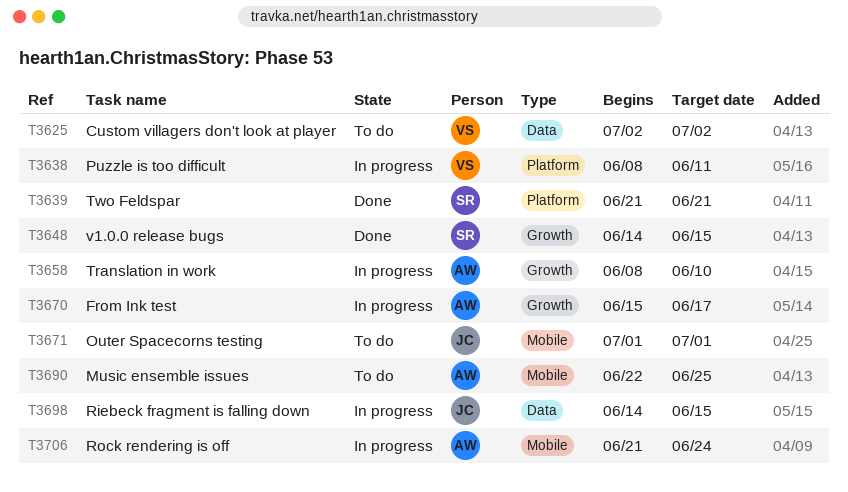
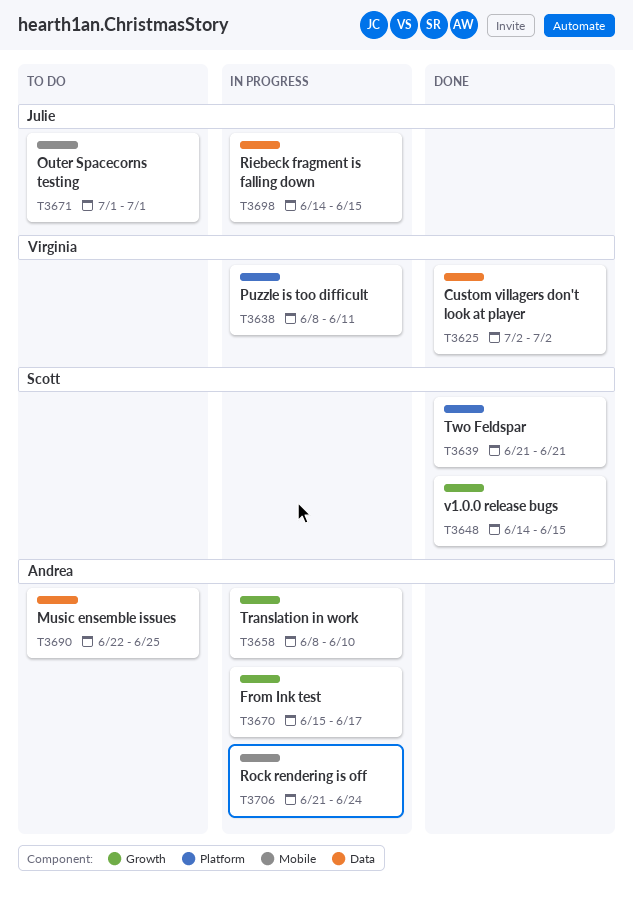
T3625, status: To do -> Done
T3690, label: Mobile -> Data

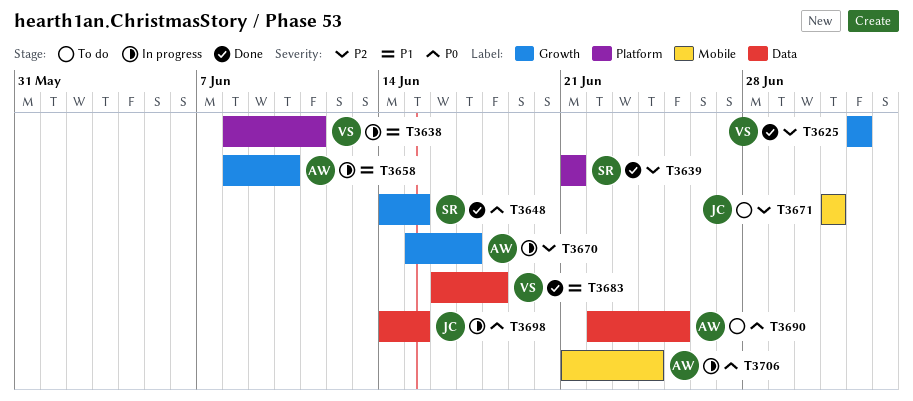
T3625, label: Data -> Growth
T3683: none -> present

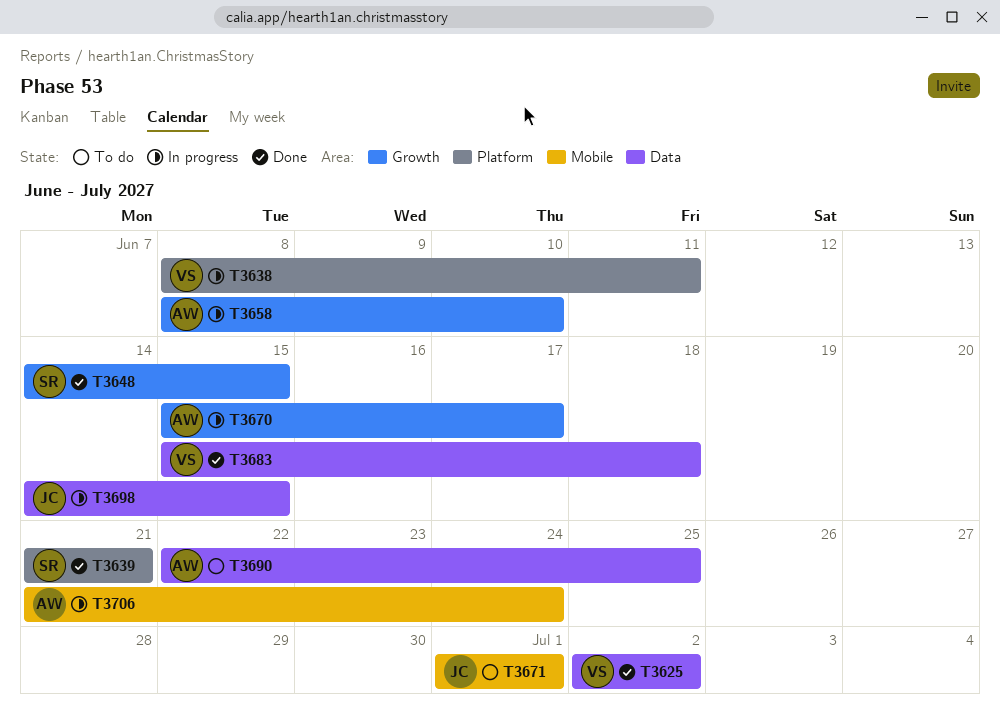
T3625, label: Growth -> Data
T3683, start: Jun 16 -> Jun 15

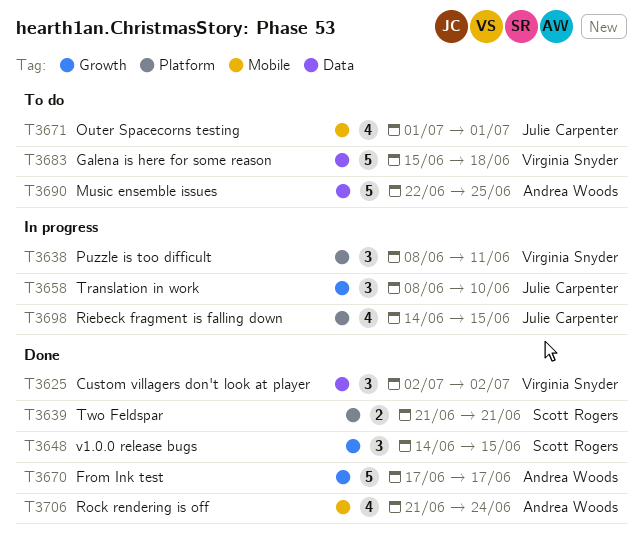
T3658, owner: Andrea Woods -> Julie Carpenter
T3670, status: In progress -> Done
T3670, start: Jun 15 -> Jun 17
T3683, status: Done -> To do
T3698, label: Data -> Platform
T3706, status: In progress -> Done

